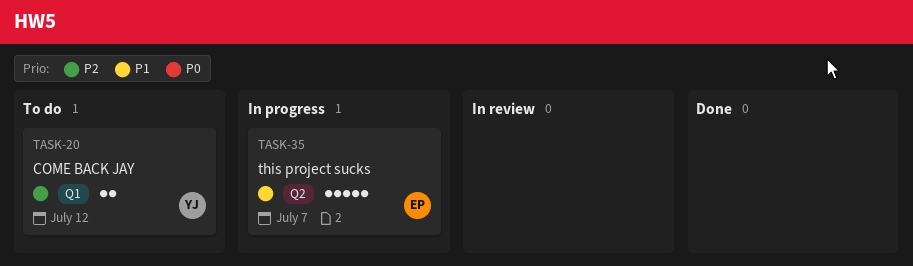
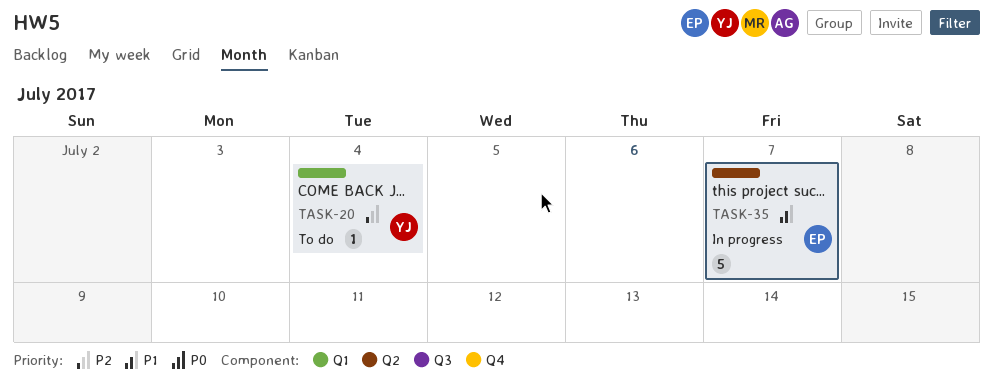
TASK-20, estimate: 2 -> 1
TASK-20, due: Jul 12 -> Jul 4

